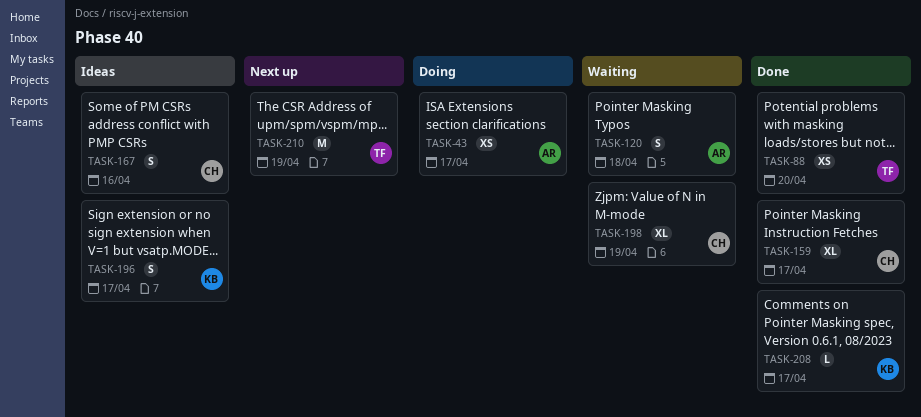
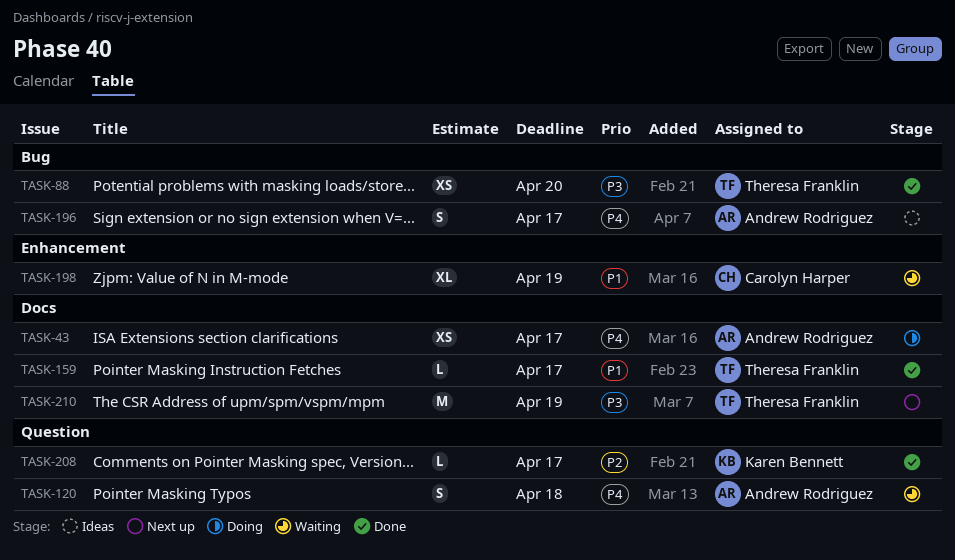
TASK-159, owner: Carolyn Harper -> Theresa Franklin
TASK-159, estimate: XL -> L
TASK-167: present -> none
TASK-196, owner: Karen Bennett -> Andrew Rodriguez

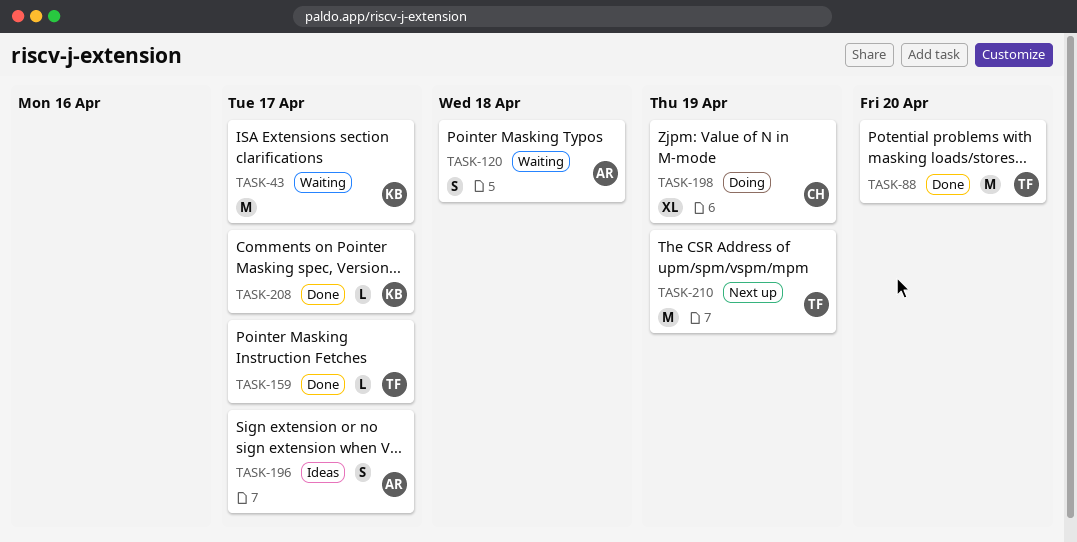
TASK-43, status: Doing -> Waiting
TASK-43, owner: Andrew Rodriguez -> Karen Bennett
TASK-43, estimate: XS -> M
TASK-88, estimate: XS -> M
TASK-198, status: Waiting -> Doing

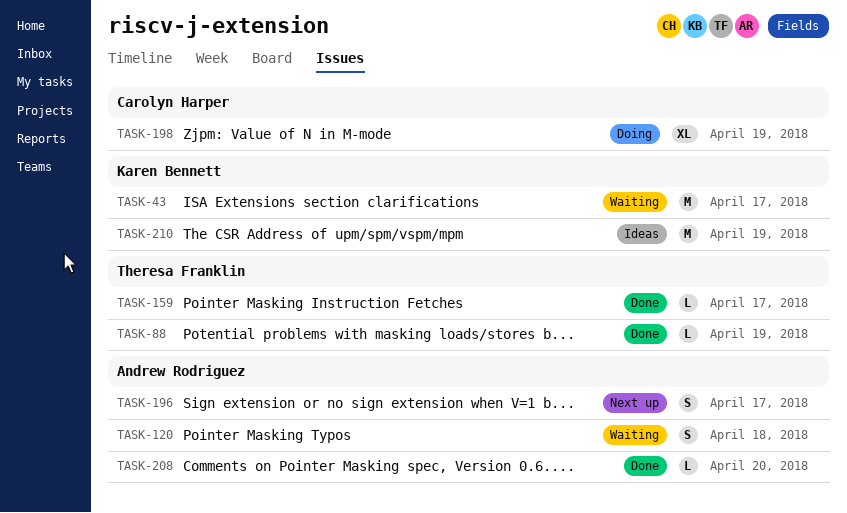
TASK-88, estimate: M -> L
TASK-88, due: Apr 20 -> Apr 19
TASK-196, status: Ideas -> Next up
TASK-208, owner: Karen Bennett -> Andrew Rodriguez
TASK-208, due: Apr 17 -> Apr 20
TASK-210, status: Next up -> Ideas
TASK-210, owner: Theresa Franklin -> Karen Bennett

